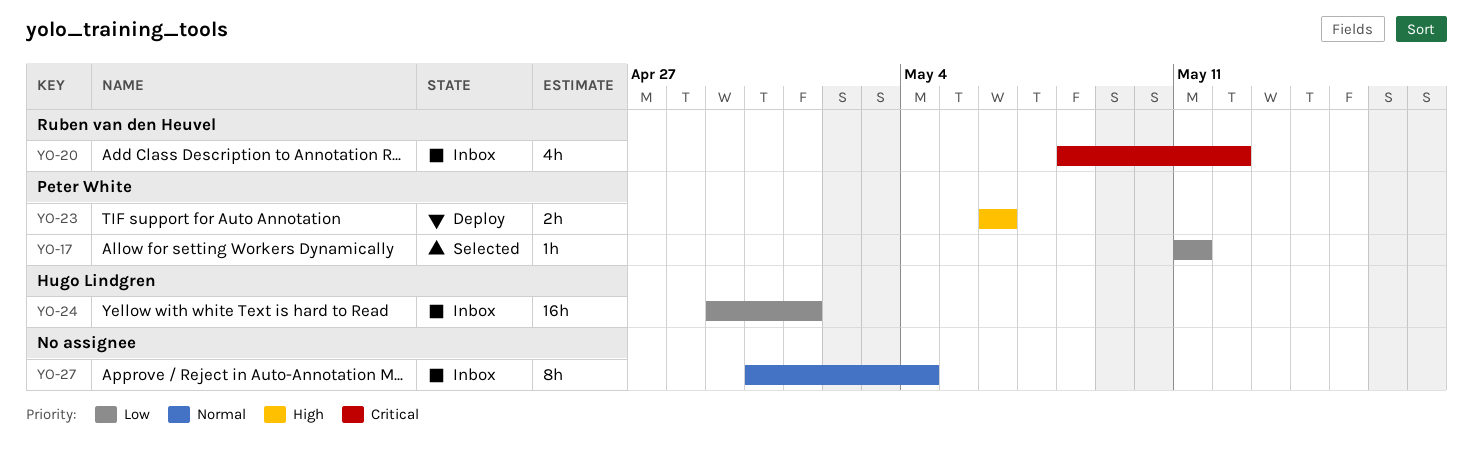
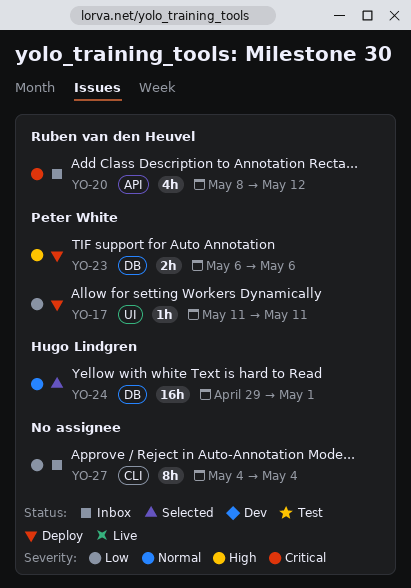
YO-17, status: Selected -> Deploy
YO-24, status: Inbox -> Selected
YO-24, priority: Low -> Normal
YO-27, priority: Normal -> Low
YO-27, start: Apr 30 -> May 4

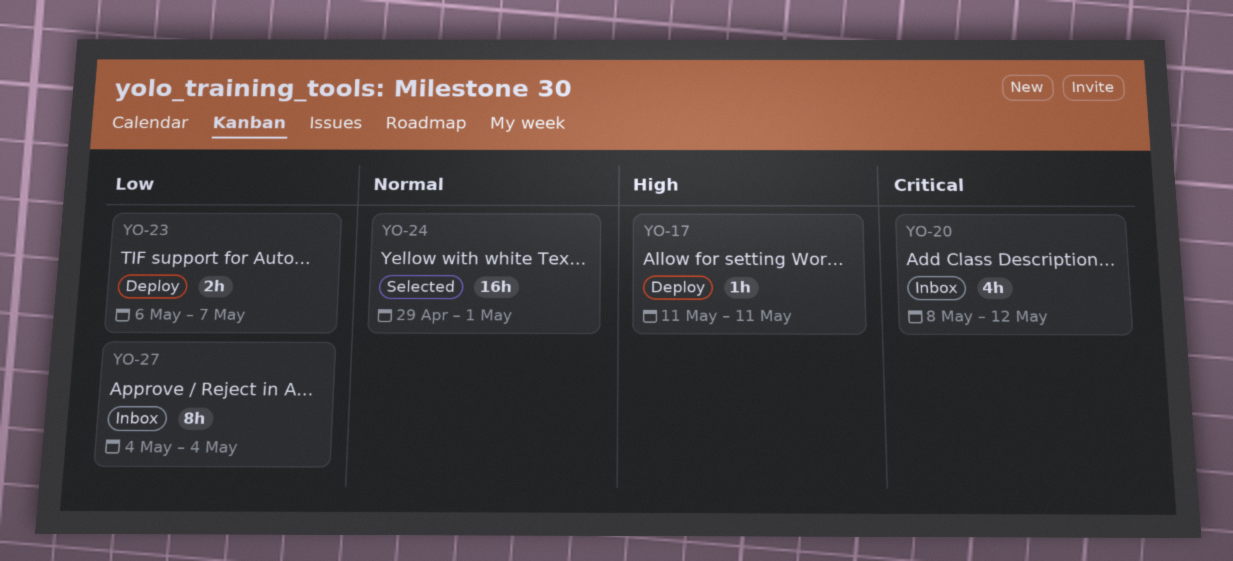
YO-17, priority: Low -> High
YO-23, priority: High -> Low
YO-23, due: May 6 -> May 7

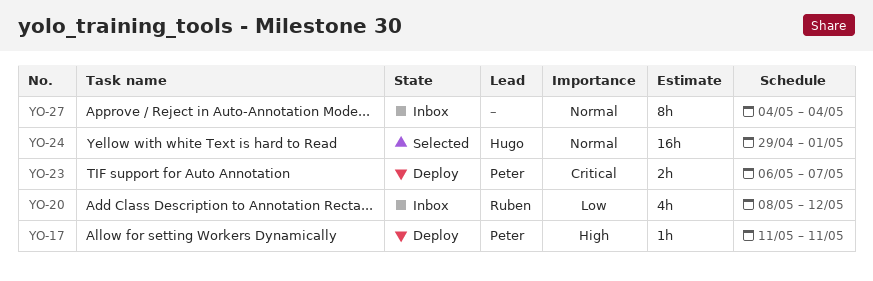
YO-20, priority: Critical -> Low
YO-23, priority: Low -> Critical
YO-27, priority: Low -> Normal

